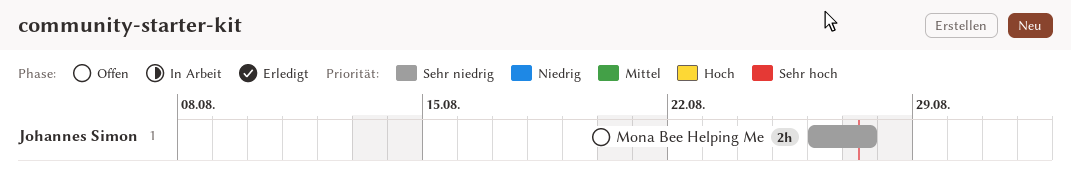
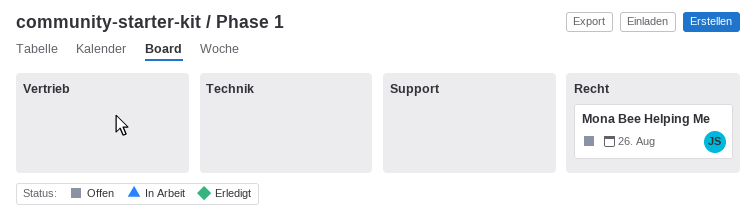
Mona Bee Helping Me, due: Aug 27 -> Aug 26

